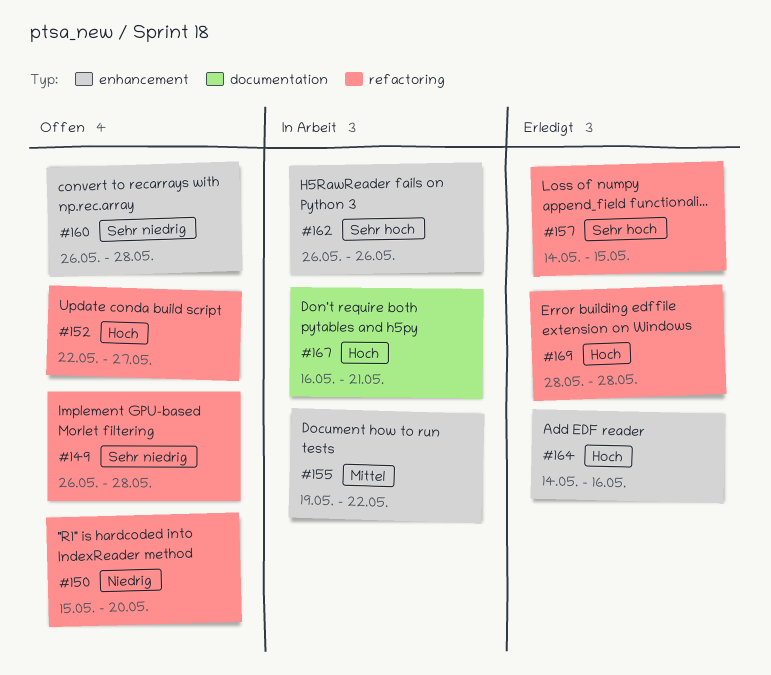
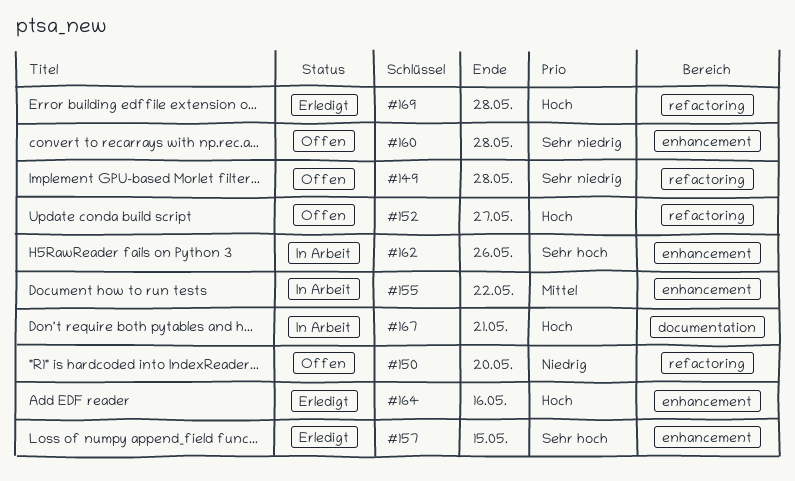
#157, label: refactoring -> enhancement

